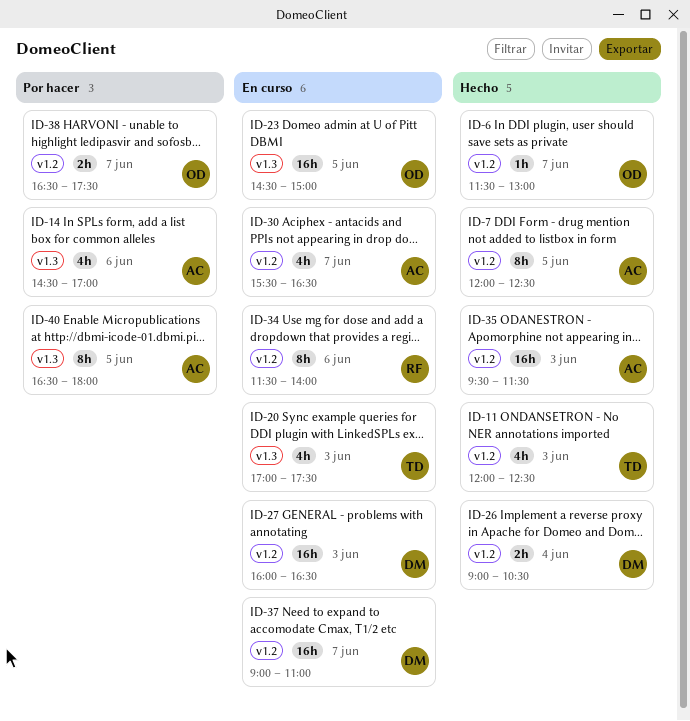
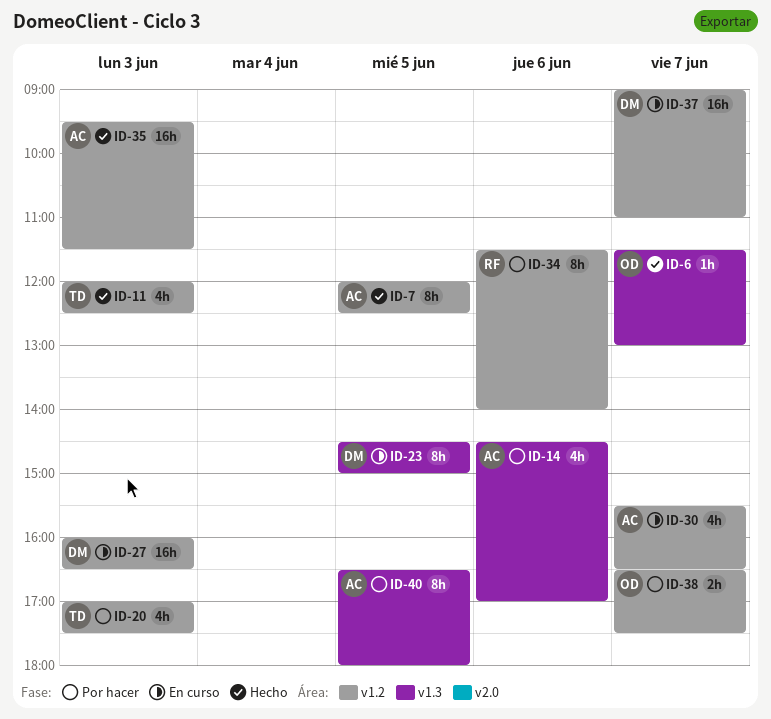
ID-6, label: v1.2 -> v1.3
ID-20, status: En curso -> Por hacer
ID-20, label: v1.3 -> v1.2
ID-23, owner: OD -> DM
ID-23, estimate: 16h -> 8h
ID-26: present -> none
ID-34, status: En curso -> Por hacer

